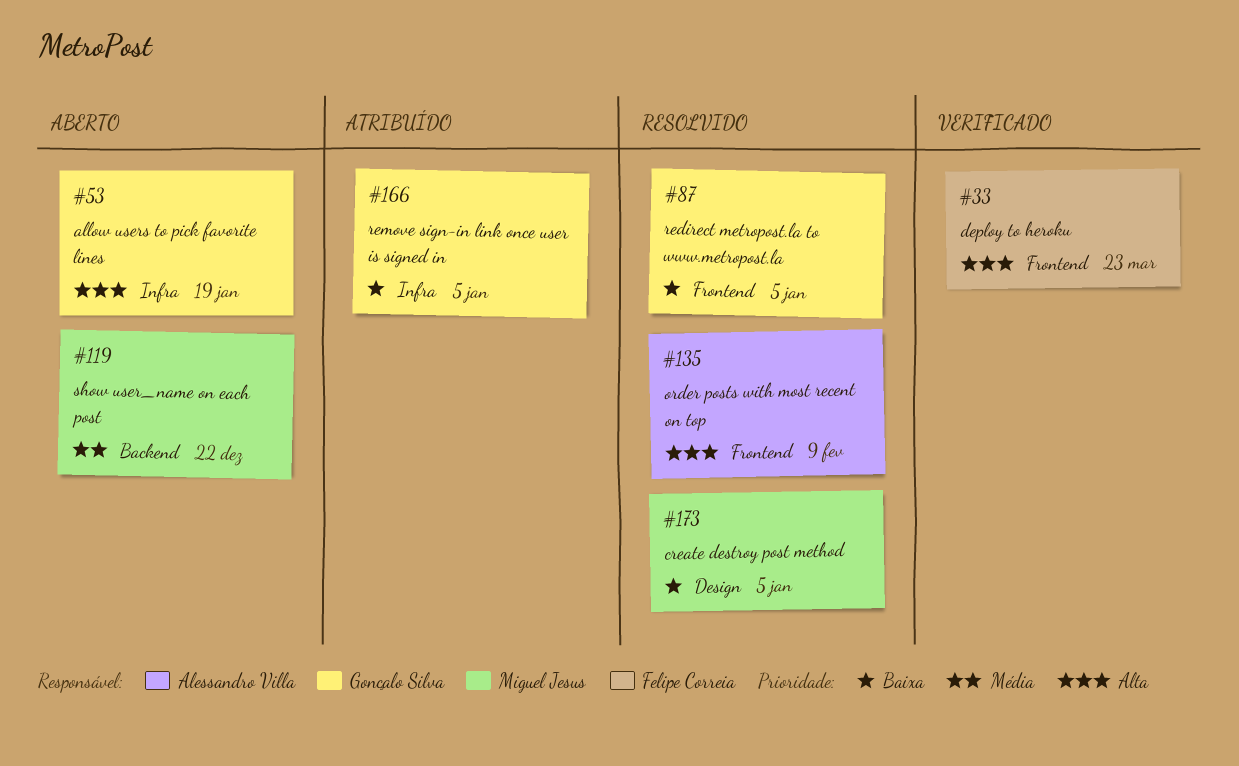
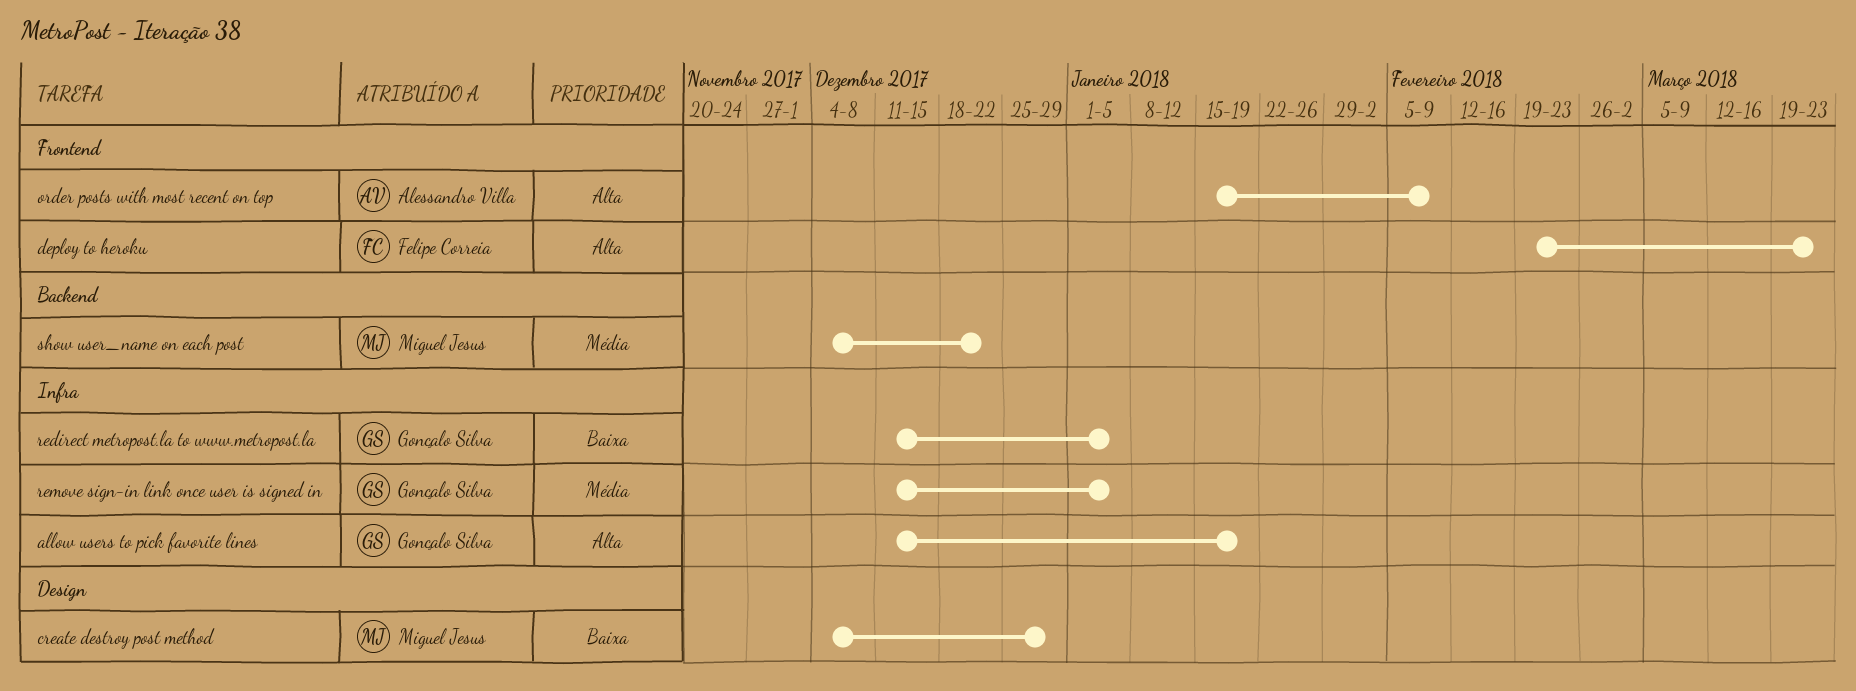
create destroy post method, due: Jan 5 -> Dec 29
redirect metropost.la to www.metropost.la, label: Frontend -> Infra
remove sign-in link once user is signed in, priority: Baixa -> Média

